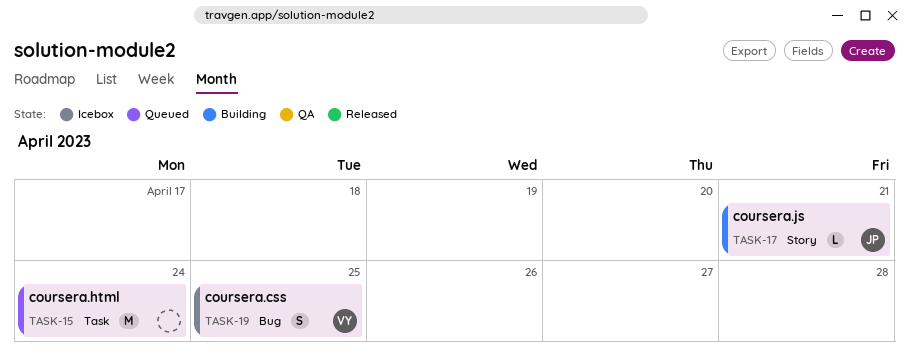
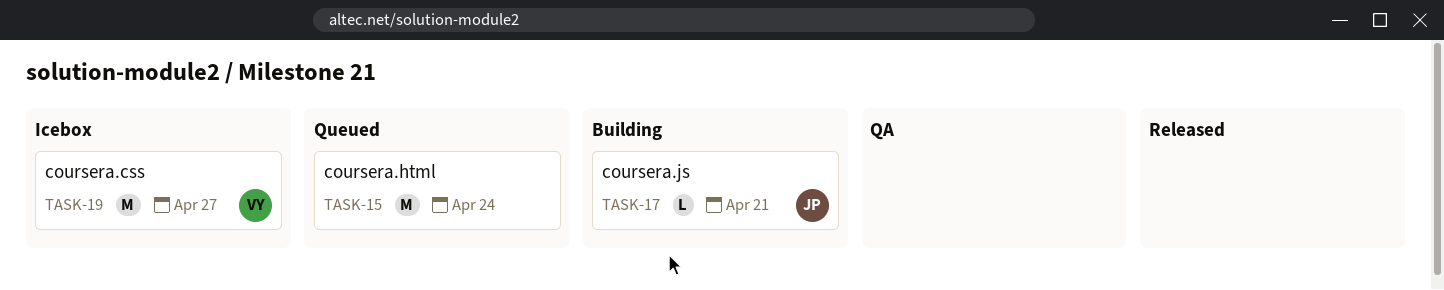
TASK-19, estimate: S -> M
TASK-19, due: Apr 25 -> Apr 27

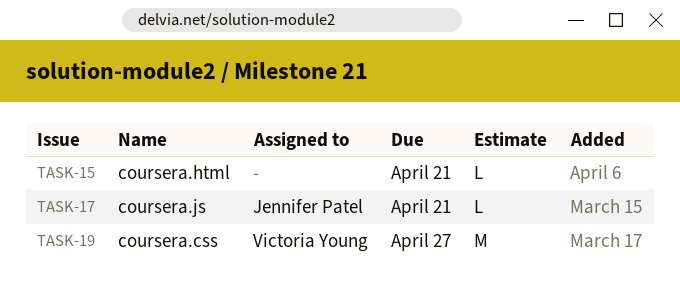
TASK-15, estimate: M -> L
TASK-15, due: Apr 24 -> Apr 21

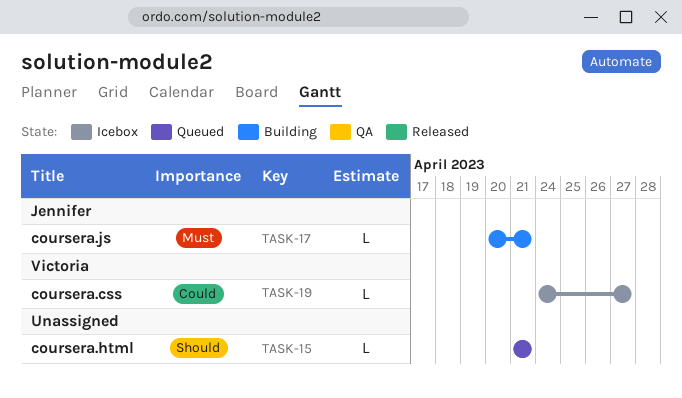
TASK-19, estimate: M -> L

